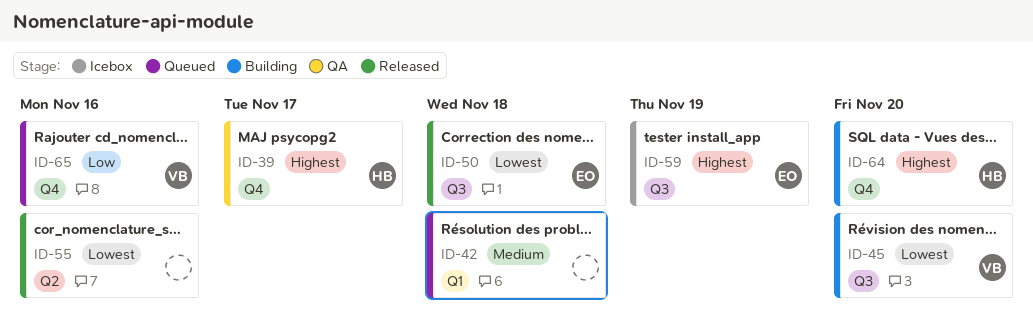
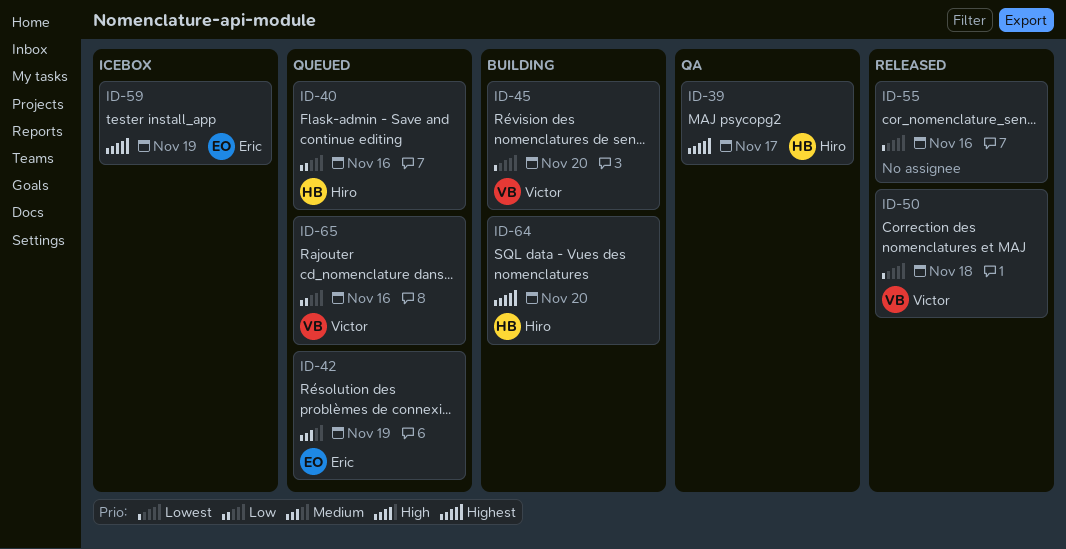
ID-40: none -> present
ID-42, owner: none -> Eric
ID-42, due: Nov 18 -> Nov 19
ID-50, owner: Eric -> Victor

